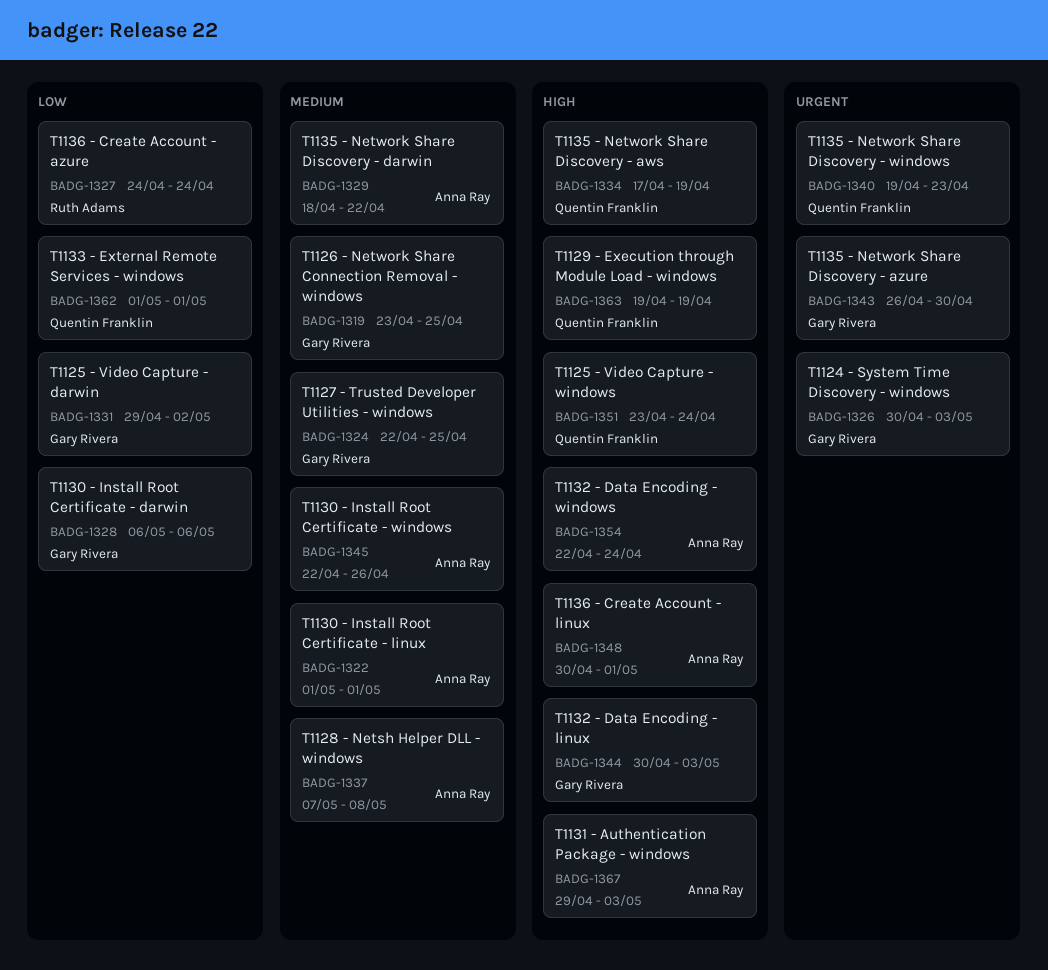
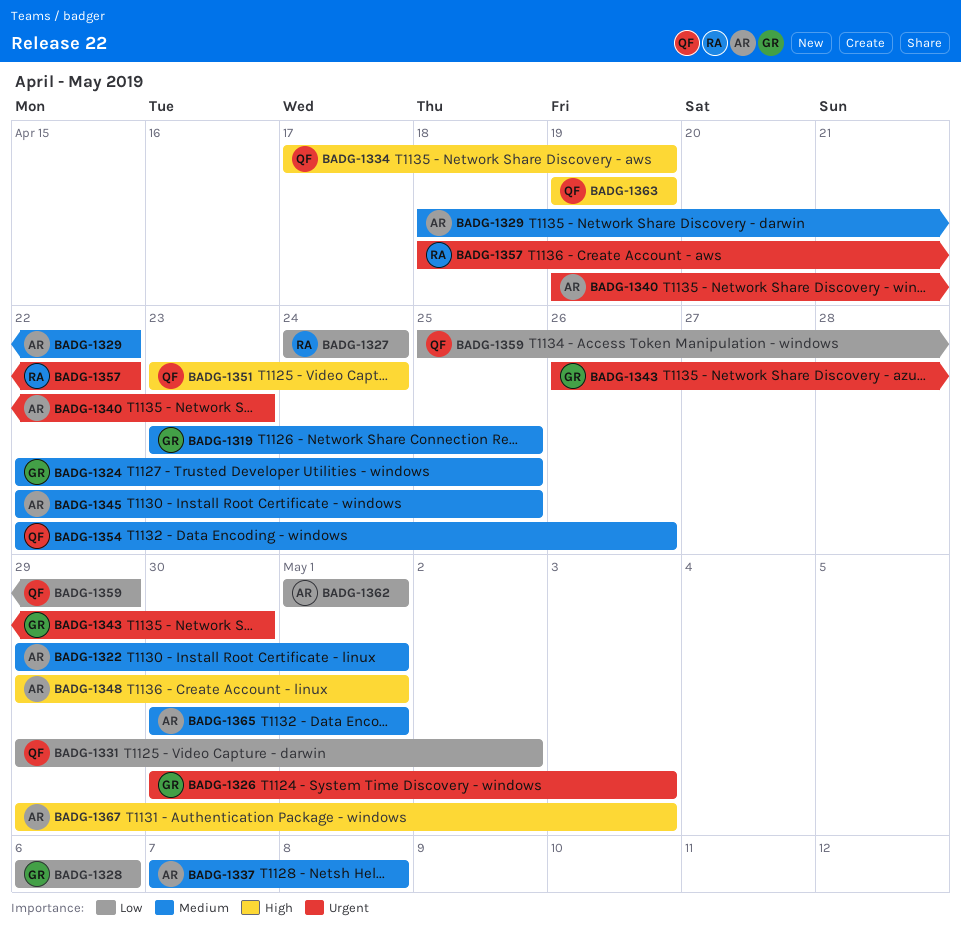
BADG-1322, start: May 1 -> Apr 29
BADG-1331, owner: Gary Rivera -> Quentin Franklin
BADG-1340, owner: Quentin Franklin -> Anna Ray
BADG-1344: present -> none
BADG-1345, due: Apr 26 -> Apr 25
BADG-1348, start: Apr 30 -> Apr 29
BADG-1354, owner: Anna Ray -> Quentin Franklin
BADG-1354, priority: High -> Medium
BADG-1354, due: Apr 24 -> Apr 26
BADG-1357: none -> present
BADG-1359: none -> present
BADG-1362, owner: Quentin Franklin -> Anna Ray
BADG-1365: none -> present

